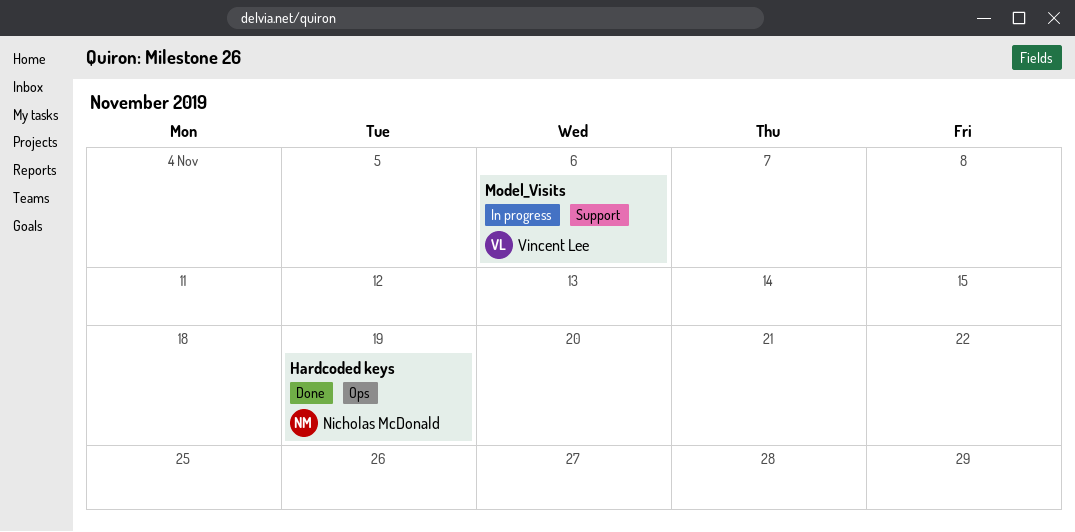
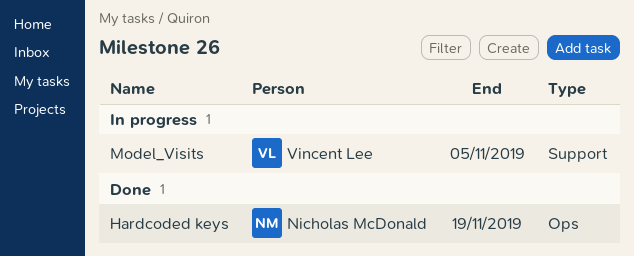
Model_Visits, due: Nov 6 -> Nov 5

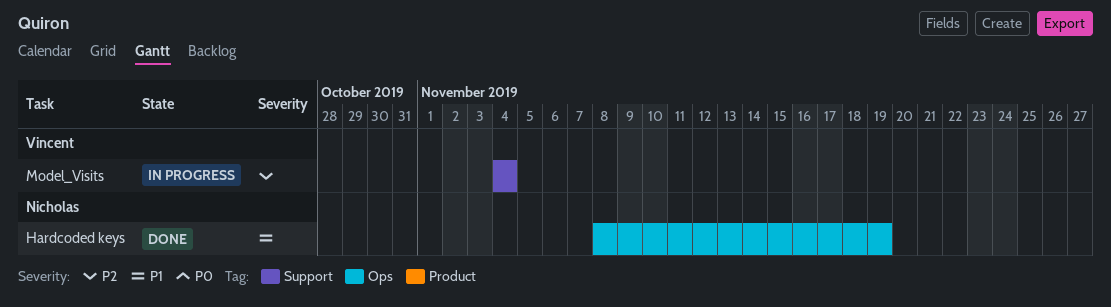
Model_Visits, due: Nov 5 -> Nov 4

